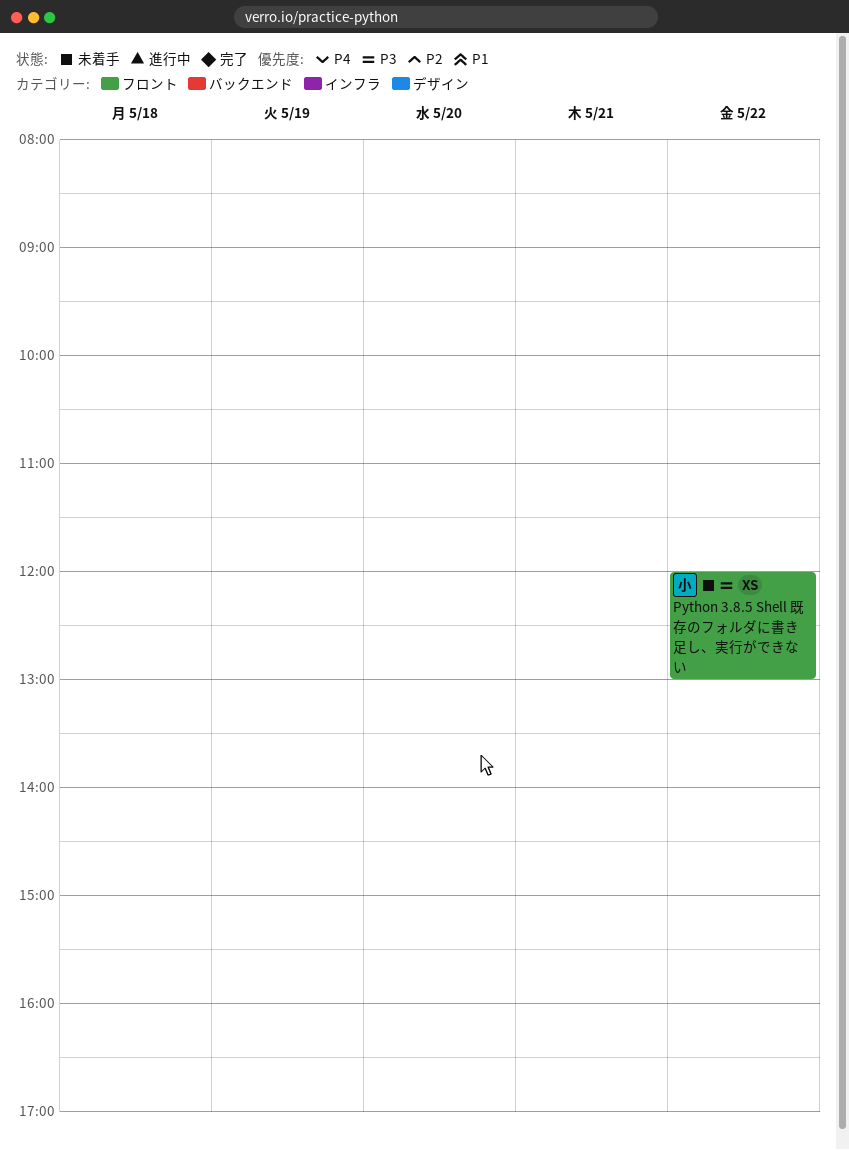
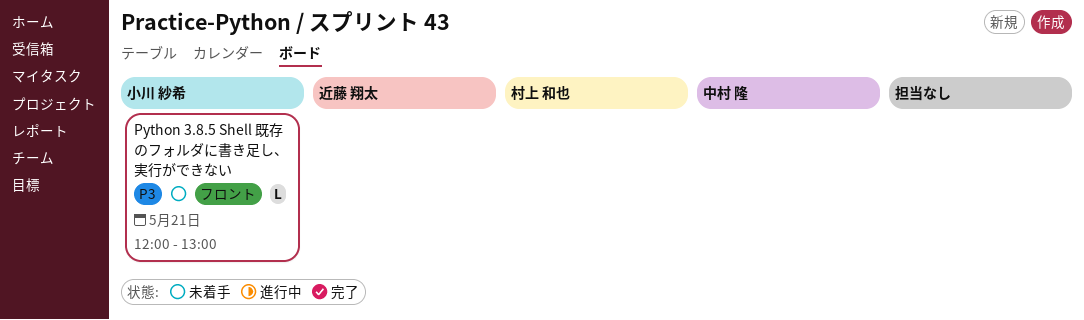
Python 3.8.5 Shell 既存のフォルダに書き足し、実行ができない, estimate: XS -> L
Python 3.8.5 Shell 既存のフォルダに書き足し、実行ができない, day: May 22 -> May 21

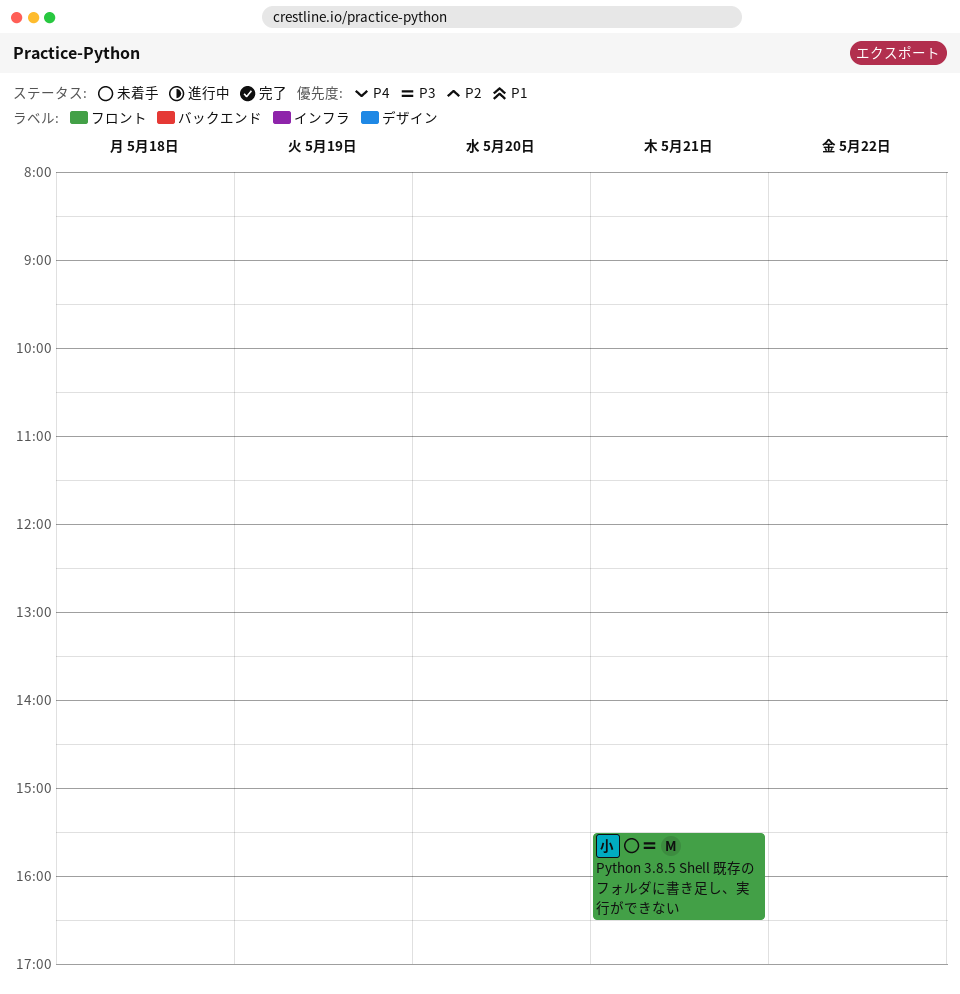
Python 3.8.5 Shell 既存のフォルダに書き足し、実行ができない, estimate: L -> M
Python 3.8.5 Shell 既存のフォルダに書き足し、実行ができない, begins: 12:00 -> 15:30
Python 3.8.5 Shell 既存のフォルダに書き足し、実行ができない, ends: 13:00 -> 16:30

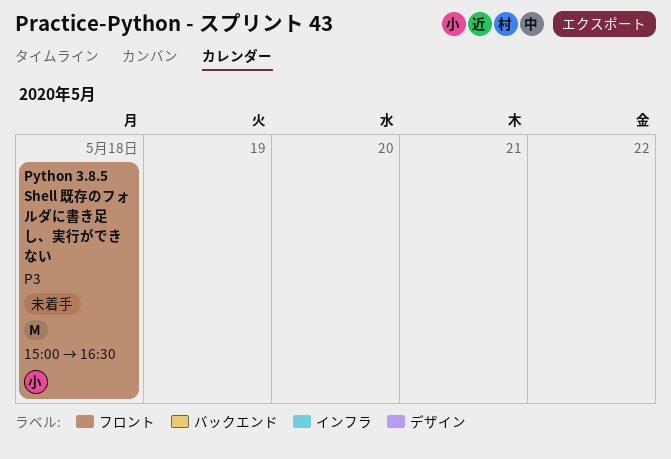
Python 3.8.5 Shell 既存のフォルダに書き足し、実行ができない, day: May 21 -> May 18
Python 3.8.5 Shell 既存のフォルダに書き足し、実行ができない, begins: 15:30 -> 15:00

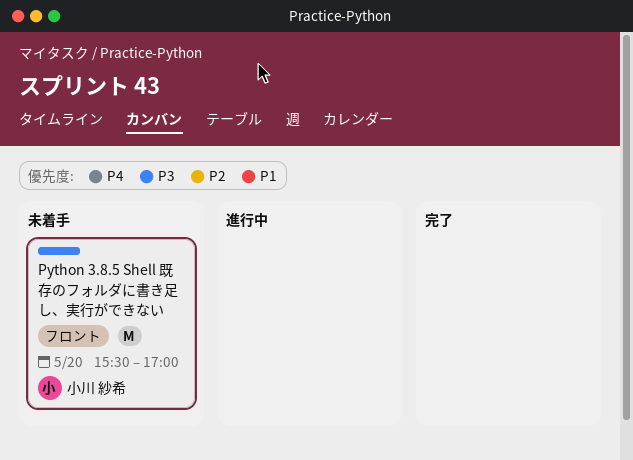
Python 3.8.5 Shell 既存のフォルダに書き足し、実行ができない, day: May 18 -> May 20
Python 3.8.5 Shell 既存のフォルダに書き足し、実行ができない, begins: 15:00 -> 15:30
Python 3.8.5 Shell 既存のフォルダに書き足し、実行ができない, ends: 16:30 -> 17:00

